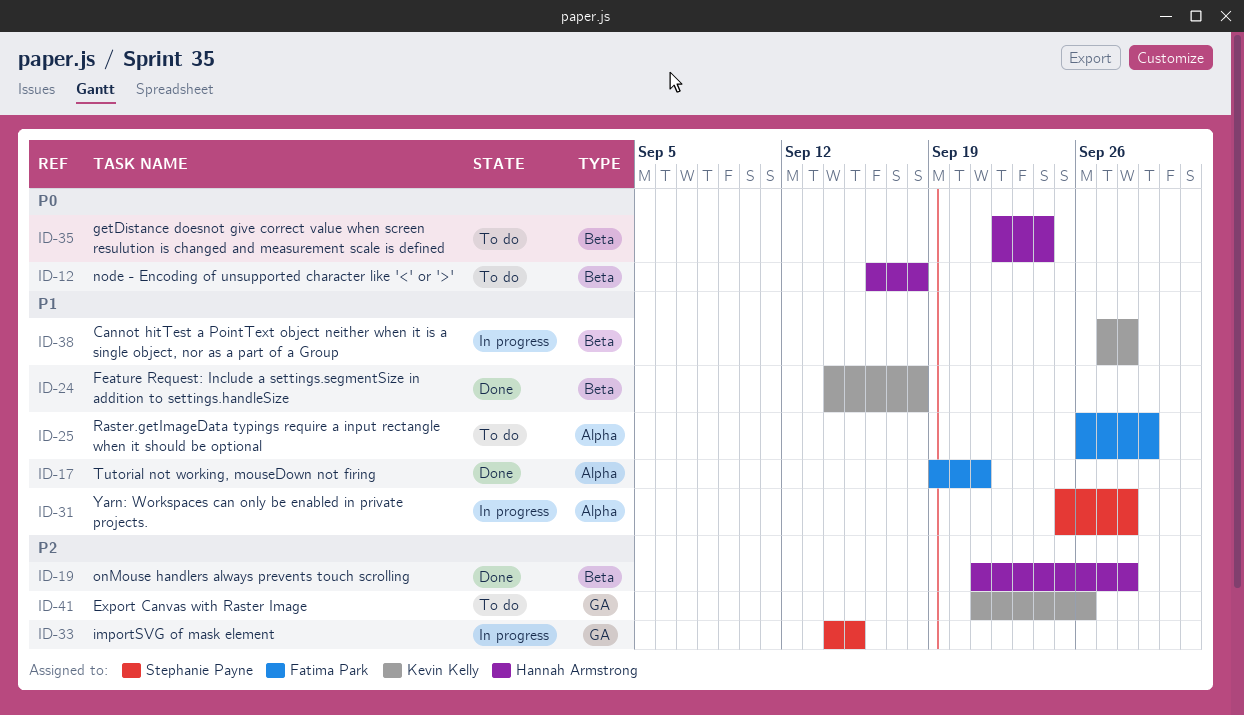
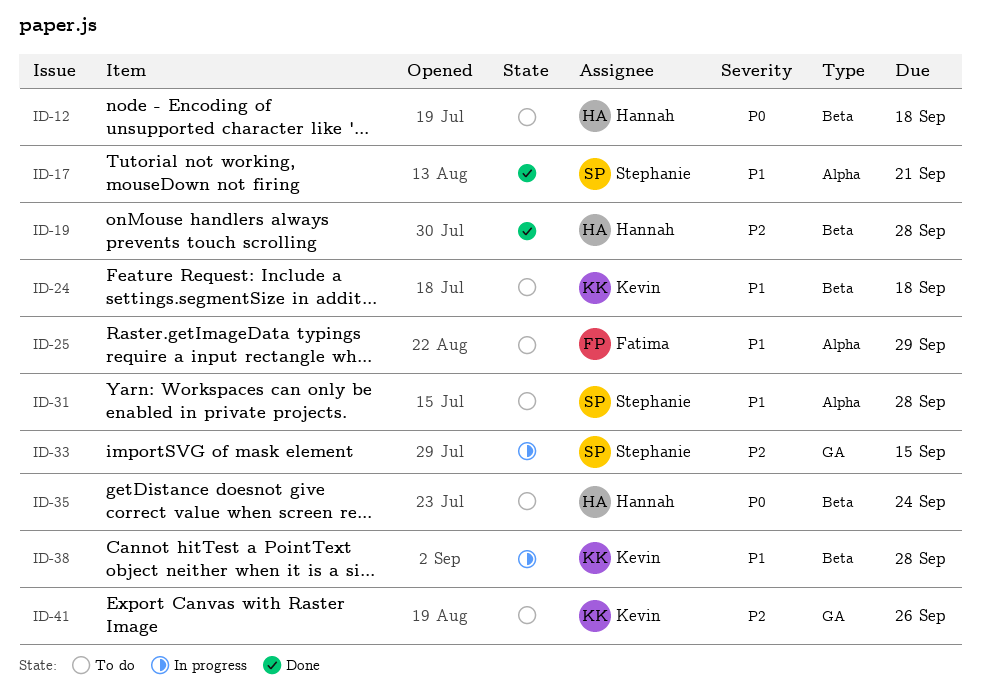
ID-17, owner: Fatima Park -> Stephanie Payne
ID-24, status: Done -> To do
ID-31, status: In progress -> To do

